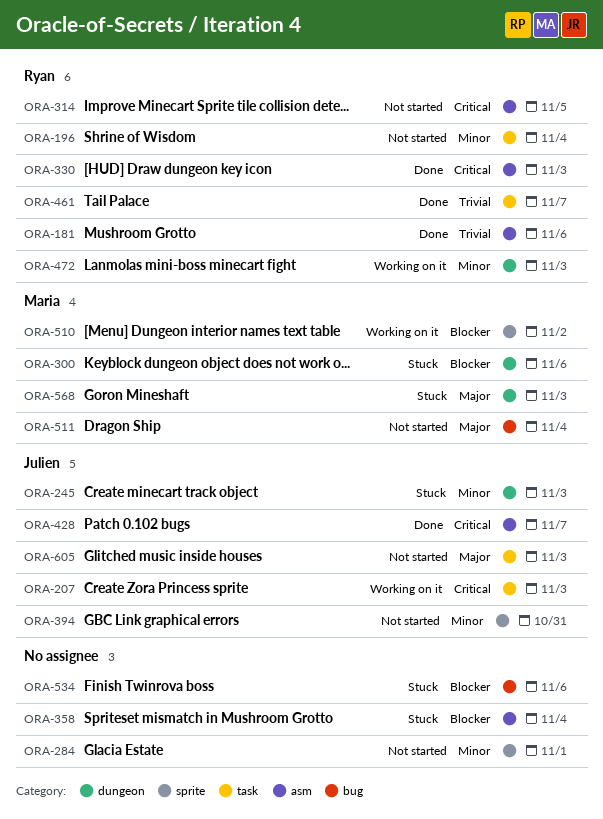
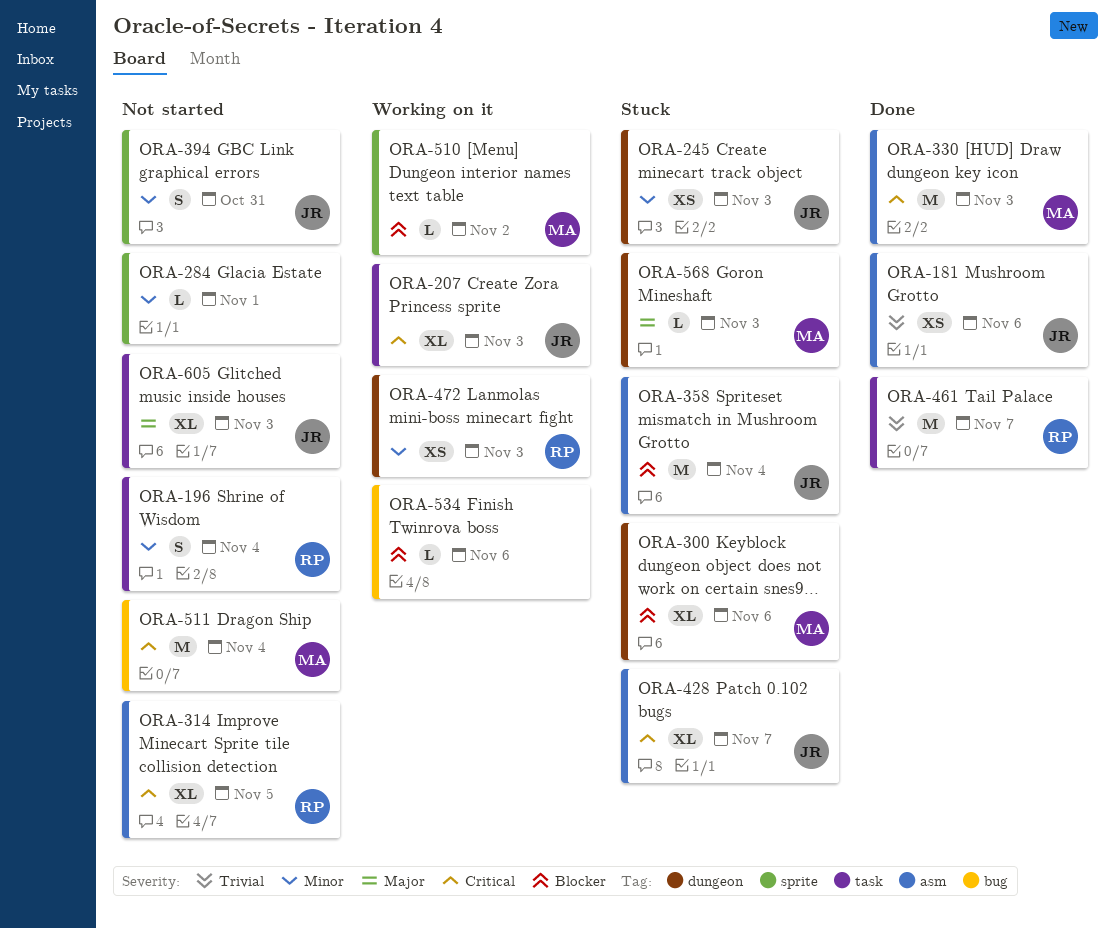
ORA-181, owner: Ryan -> Julien
ORA-330, owner: Ryan -> Maria
ORA-358, owner: none -> Julien
ORA-428, status: Done -> Stuck
ORA-511, priority: Major -> Critical
ORA-534, status: Stuck -> Working on it

